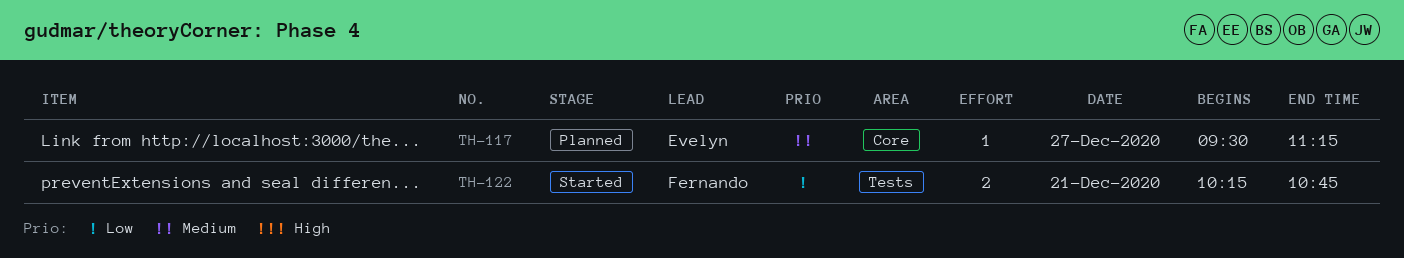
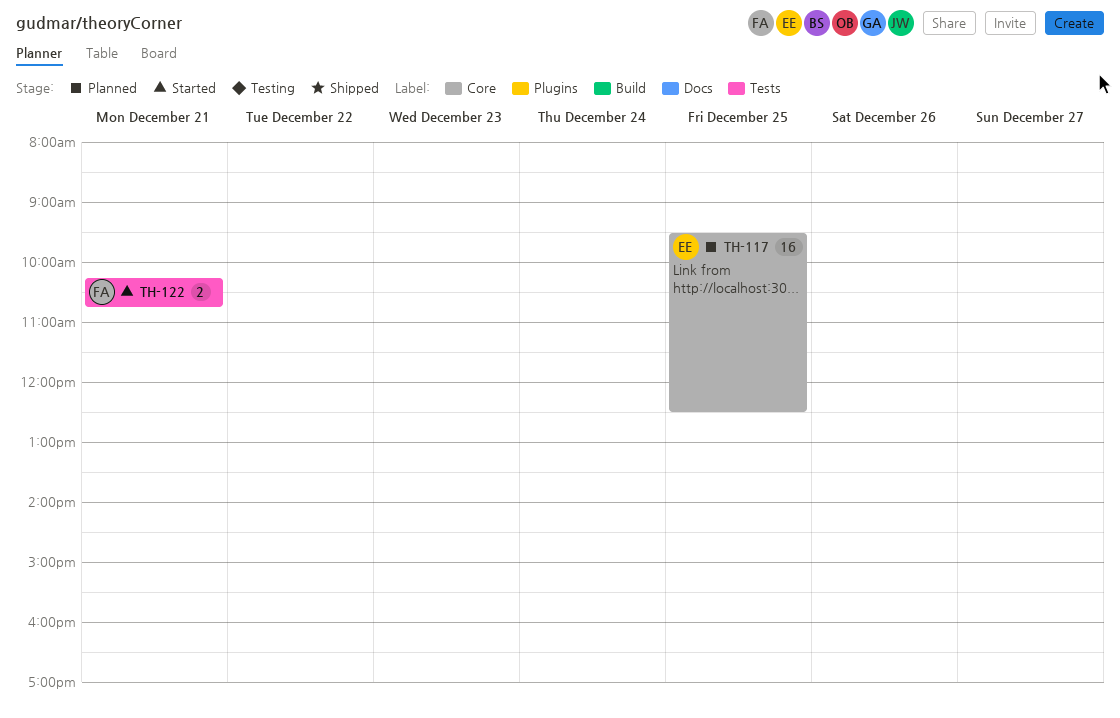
TH-117, estimate: 1 -> 16
TH-117, day: Dec 27 -> Dec 25
TH-117, ends: 11:15 -> 12:30

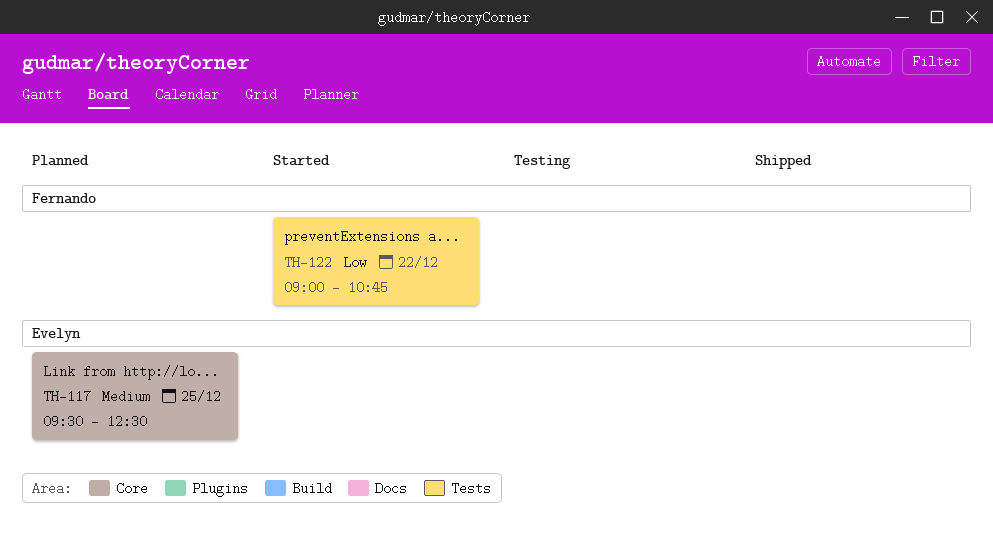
TH-122, day: Dec 21 -> Dec 22
TH-122, begins: 10:15 -> 09:00

